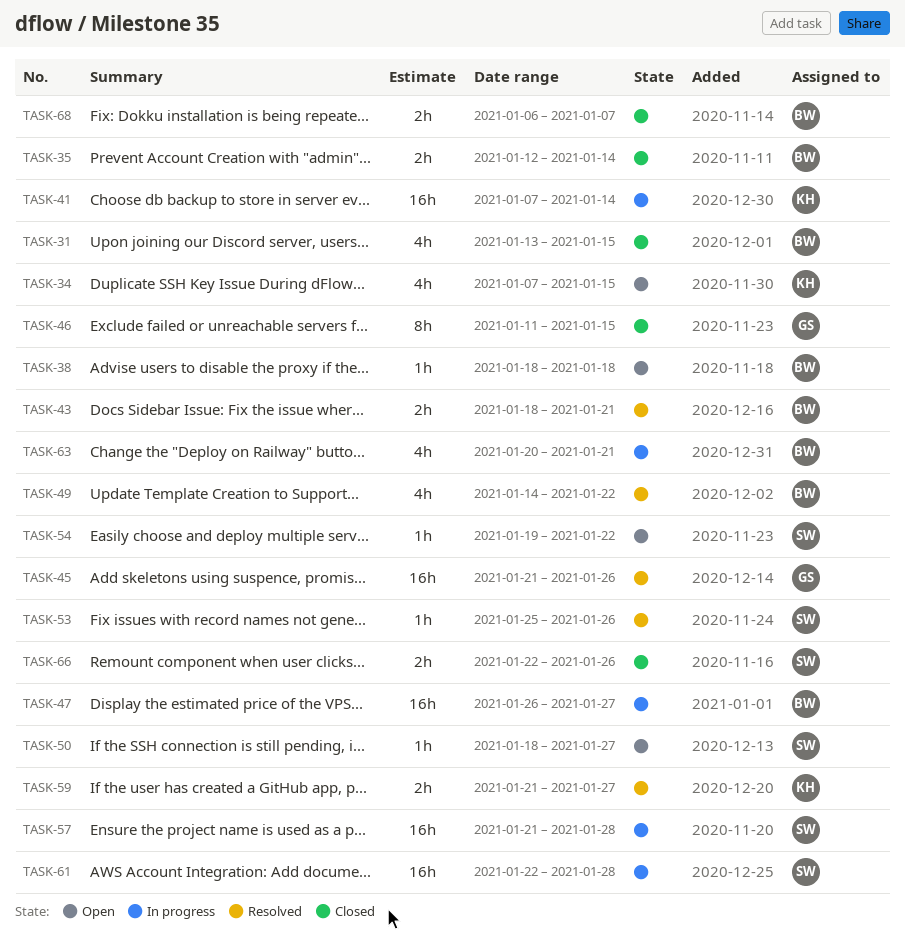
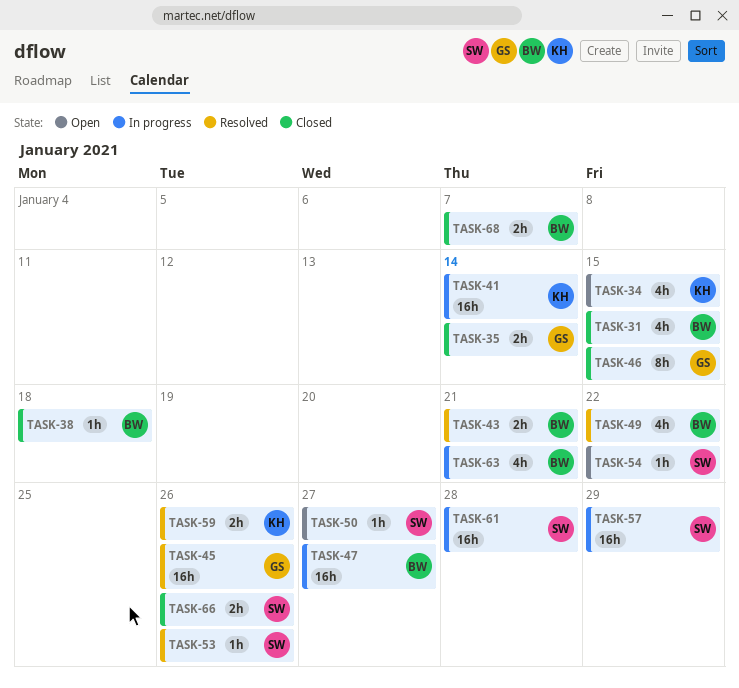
TASK-35, owner: BW -> GS
TASK-38, status: Open -> Closed
TASK-57, due: Jan 28 -> Jan 29
TASK-59, due: Jan 27 -> Jan 26

